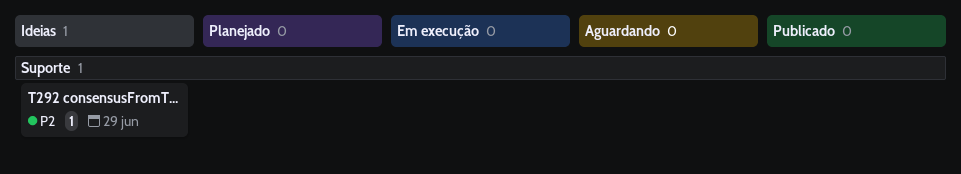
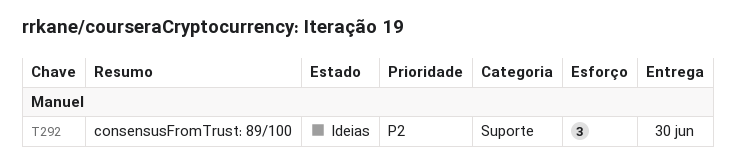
T292, estimate: 1 -> 3
T292, due: Jun 29 -> Jun 30

